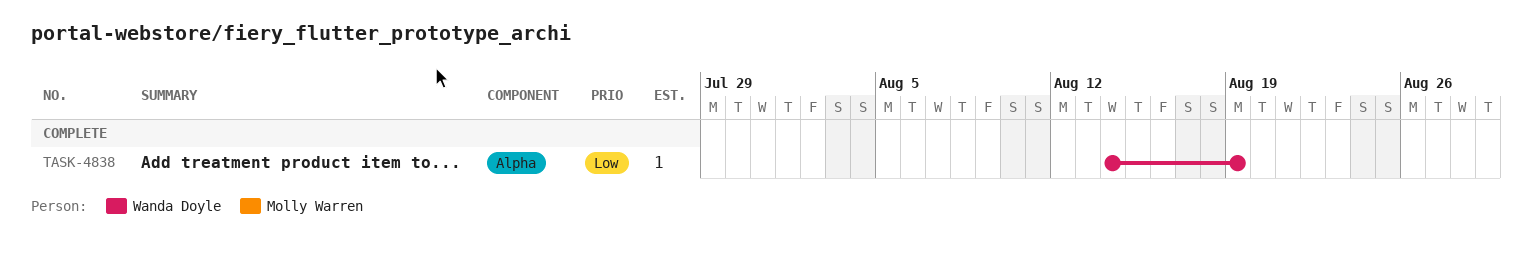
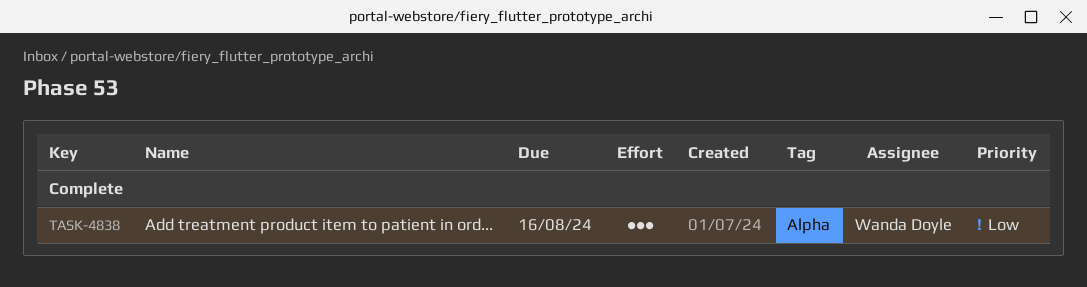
TASK-4838, estimate: 1 -> 3
TASK-4838, due: Aug 19 -> Aug 16

